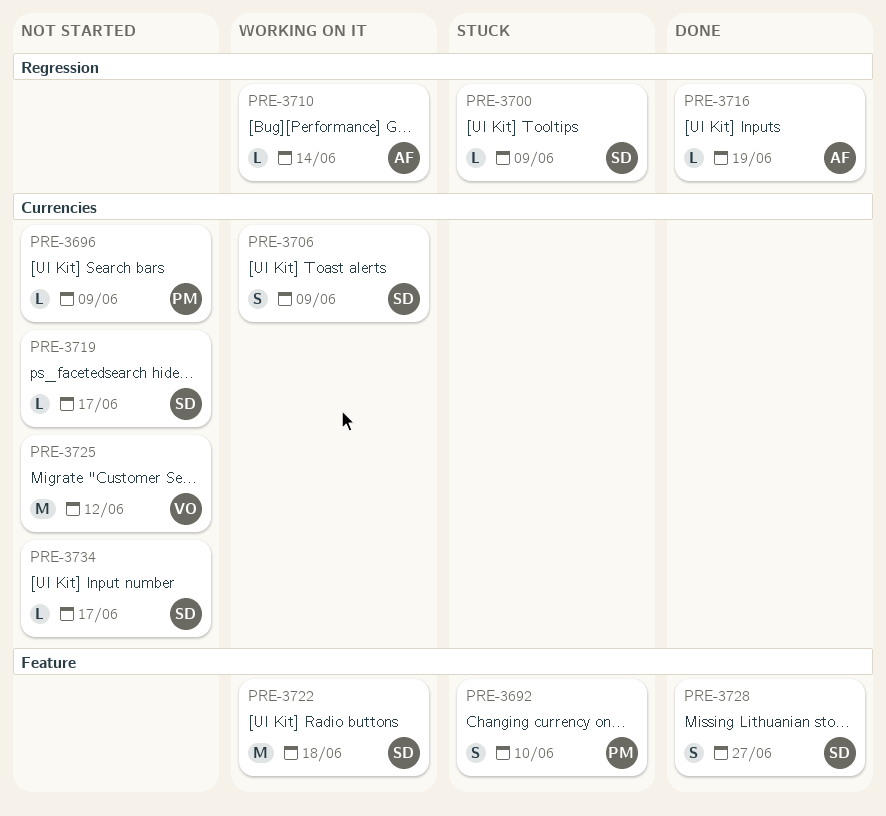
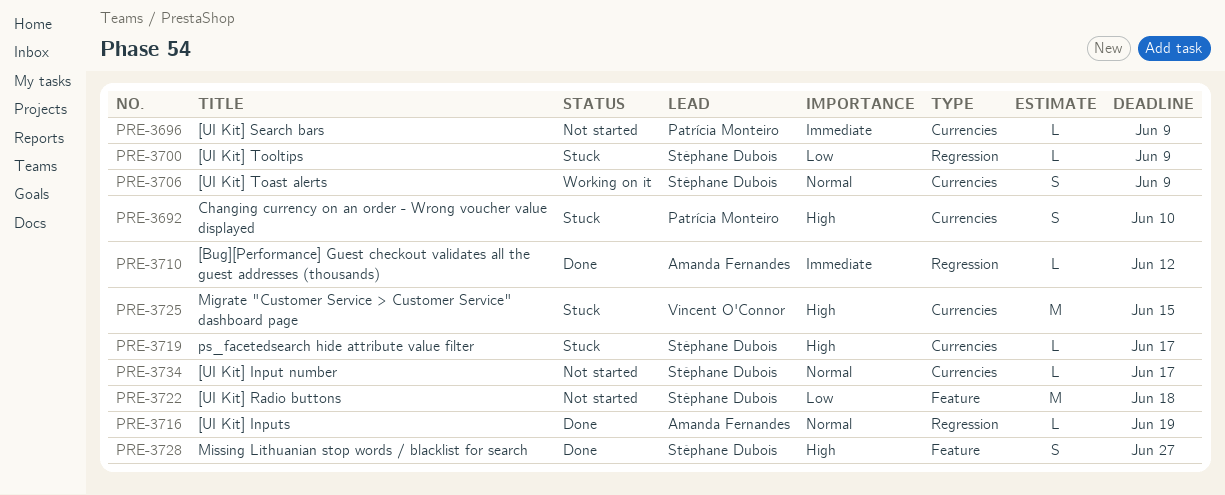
PRE-3692, label: Feature -> Currencies
PRE-3710, status: Working on it -> Done
PRE-3710, due: Jun 14 -> Jun 12
PRE-3719, status: Not started -> Stuck
PRE-3722, status: Working on it -> Not started
PRE-3725, status: Not started -> Stuck
PRE-3725, due: Jun 12 -> Jun 15

